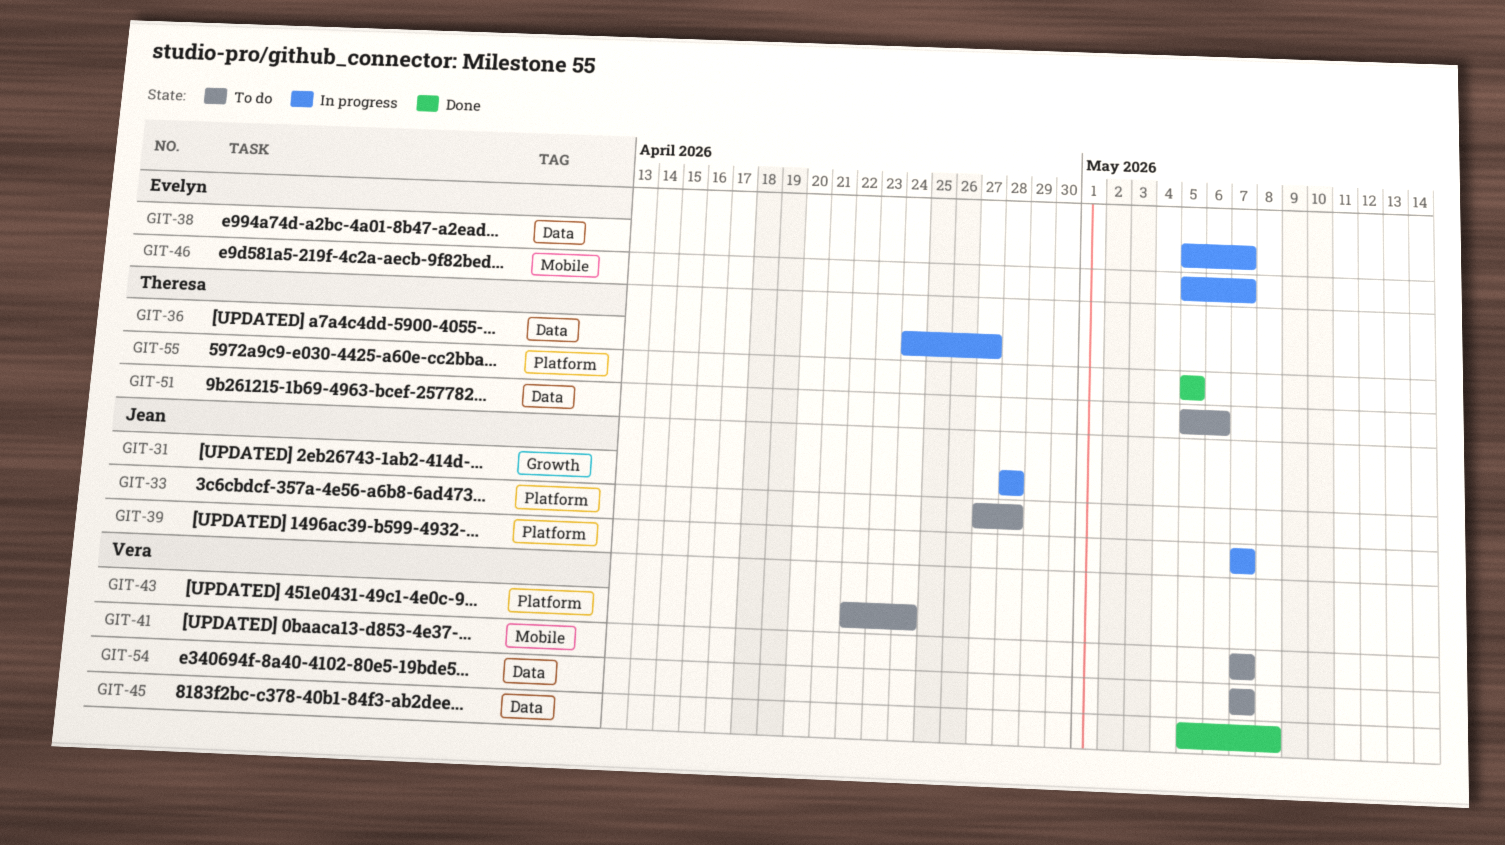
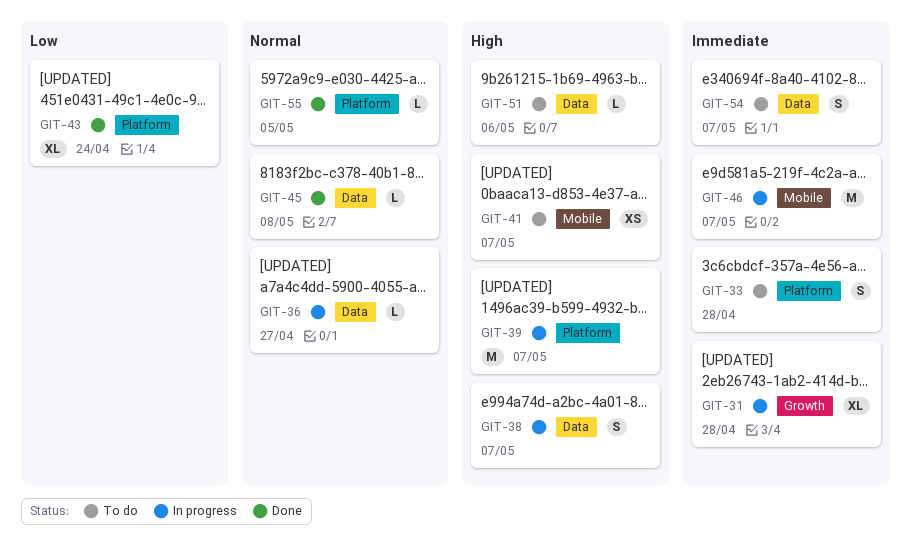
GIT-43, status: To do -> Done

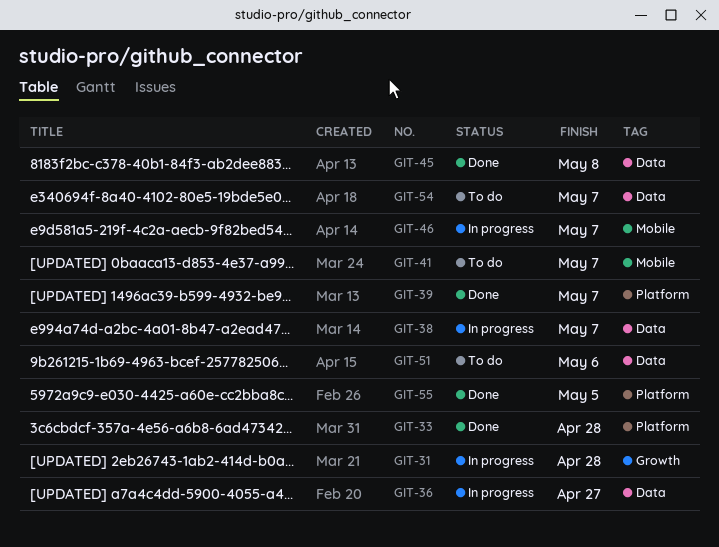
GIT-33, status: To do -> Done
GIT-39, status: In progress -> Done
GIT-43: present -> none

